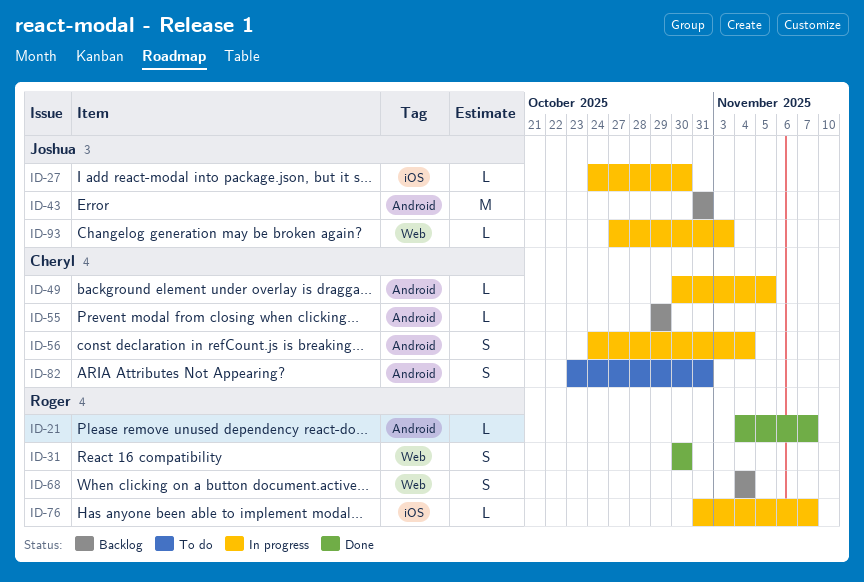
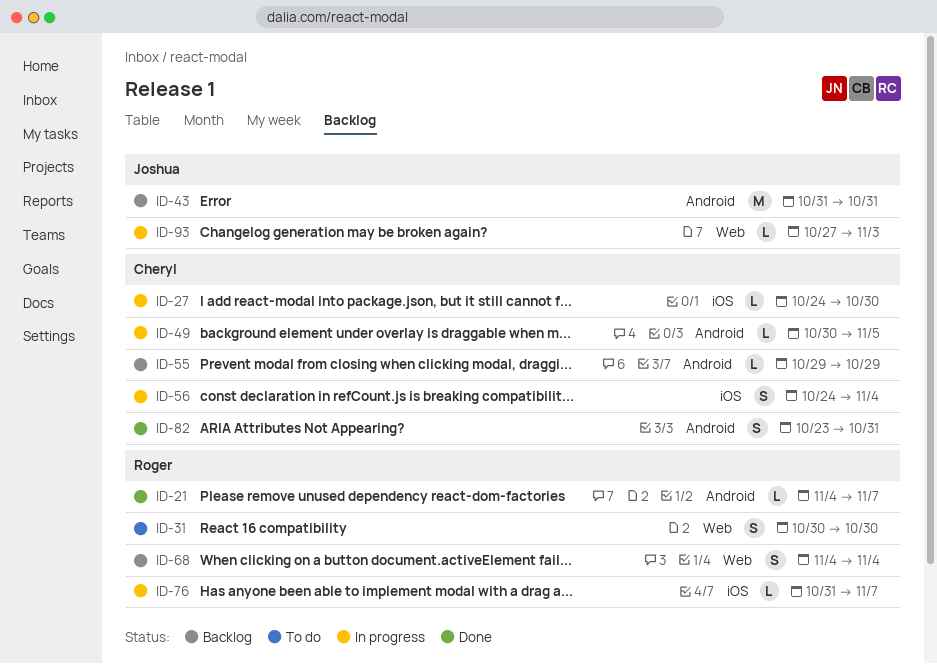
ID-27, owner: Joshua -> Cheryl
ID-31, status: Done -> To do
ID-56, label: Android -> iOS
ID-82, status: To do -> Done

